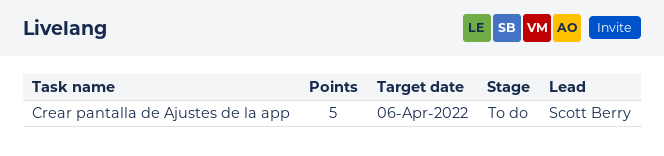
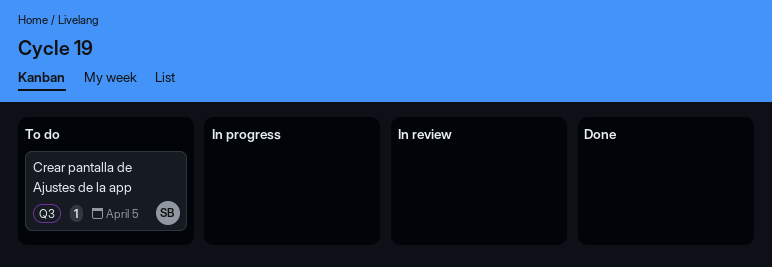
Crear pantalla de Ajustes de la app, estimate: 5 -> 1
Crear pantalla de Ajustes de la app, due: Apr 6 -> Apr 5

